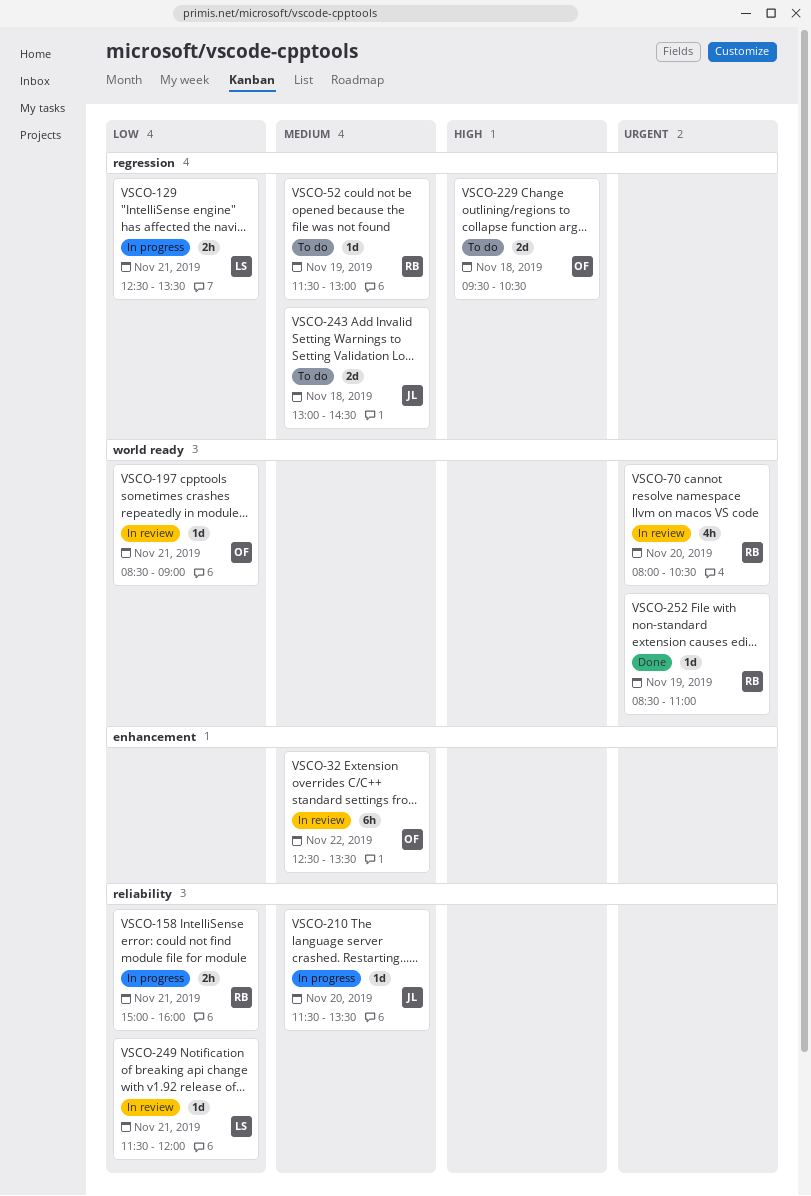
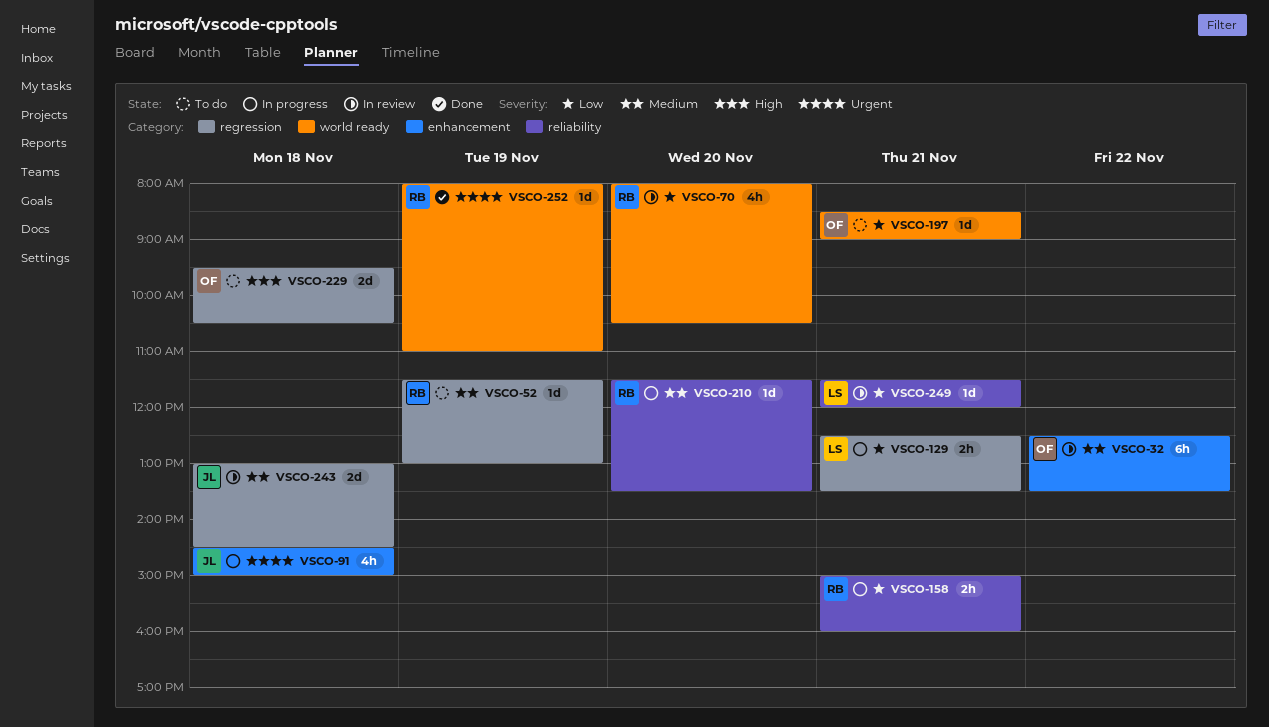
VSCO-70, priority: Urgent -> Low
VSCO-91: none -> present
VSCO-197, status: In review -> To do
VSCO-210, owner: JL -> RB
VSCO-243, status: To do -> In review
VSCO-252, begins: 08:30 -> 08:00

